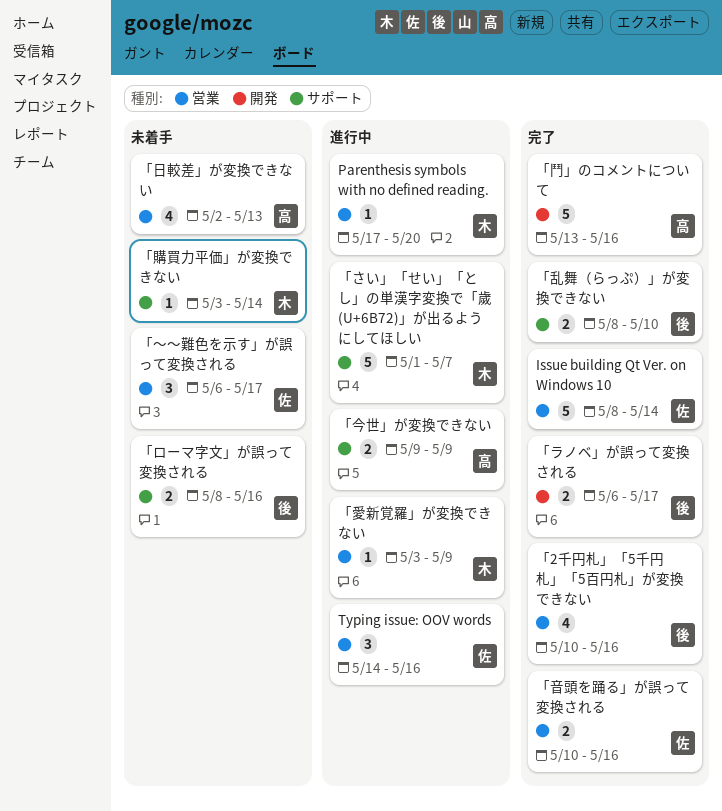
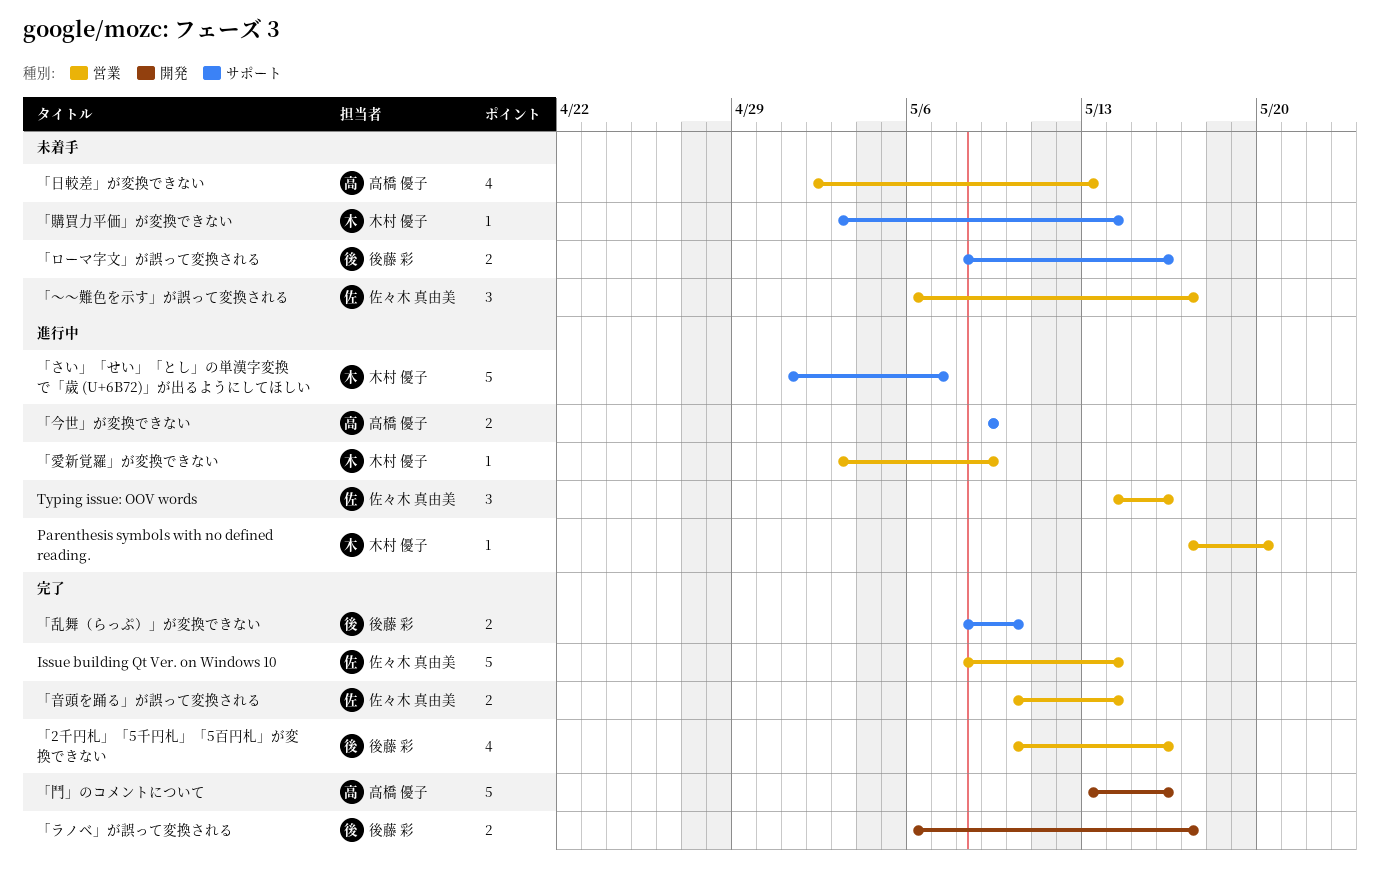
「音頭を踊る」が誤って変換される, due: May 16 -> May 14

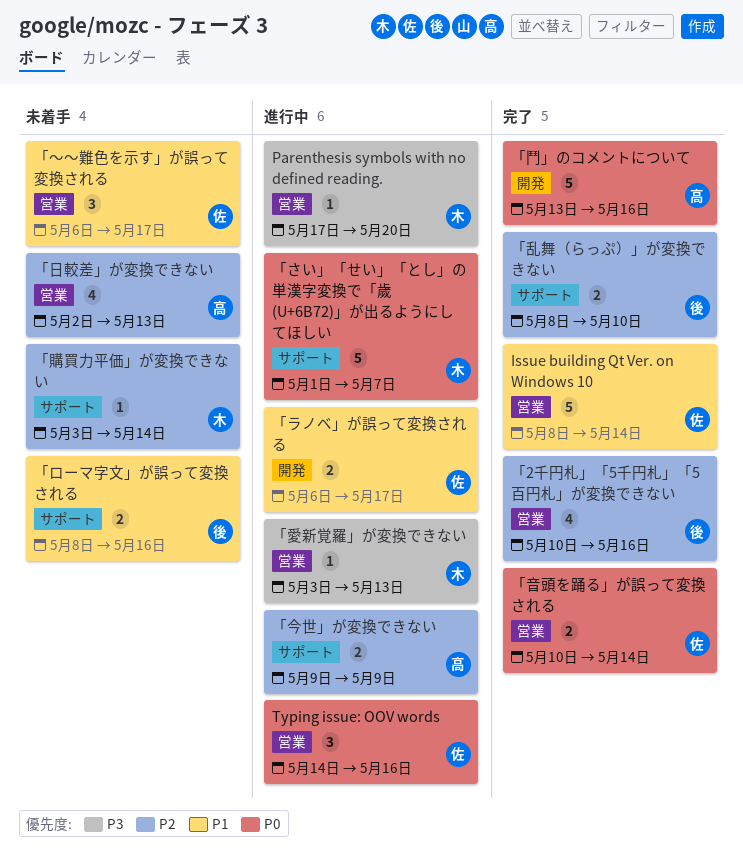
「ラノベ」が誤って変換される, status: 完了 -> 進行中
「ラノベ」が誤って変換される, owner: 後藤 彩 -> 佐々木 真由美
「愛新覚羅」が変換できない, due: May 9 -> May 13

